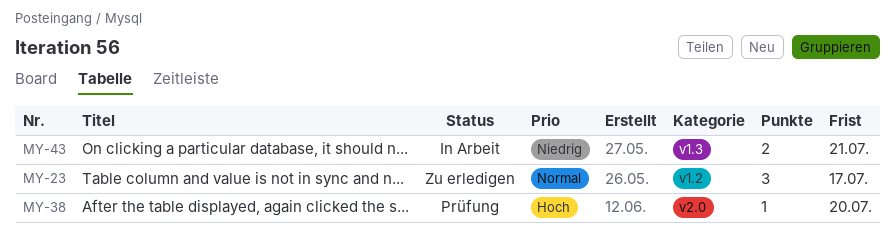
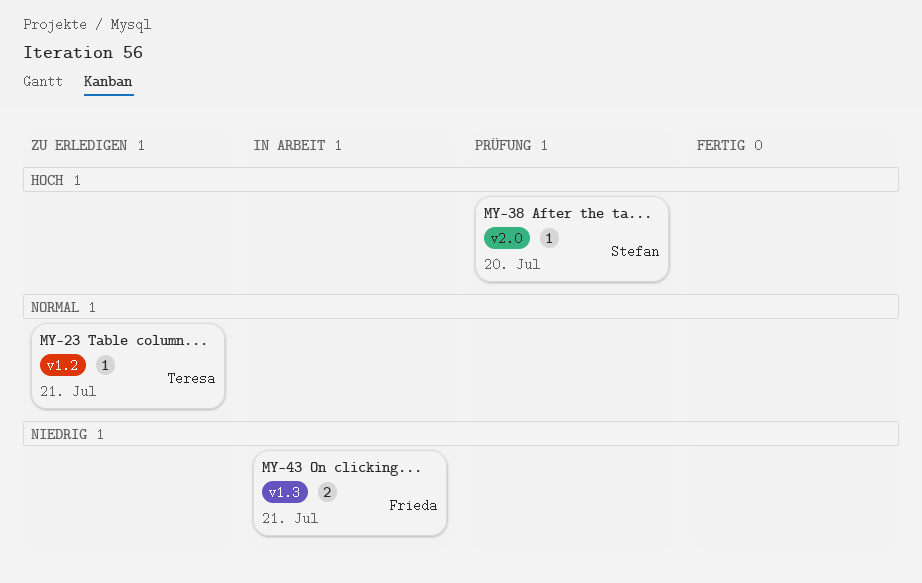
MY-23, estimate: 3 -> 1
MY-23, due: Jul 17 -> Jul 21

